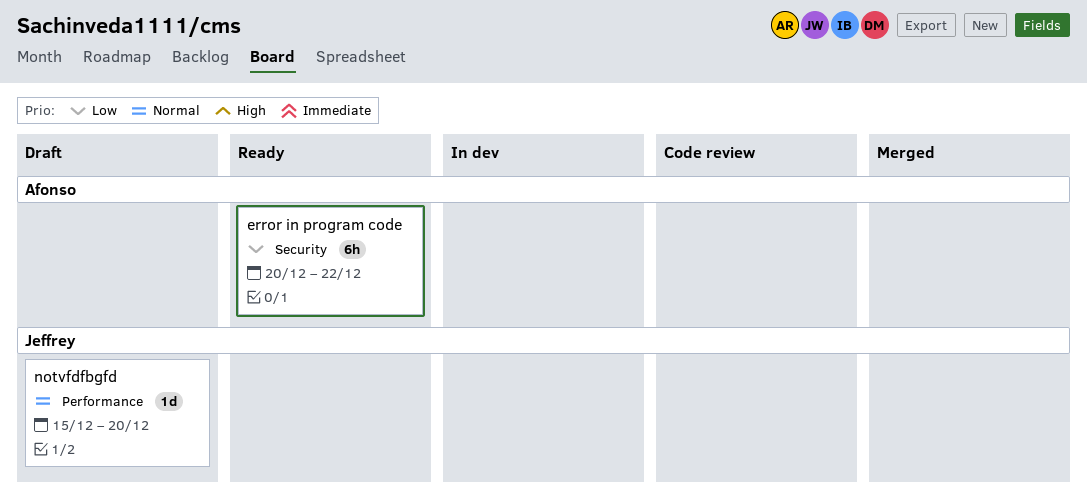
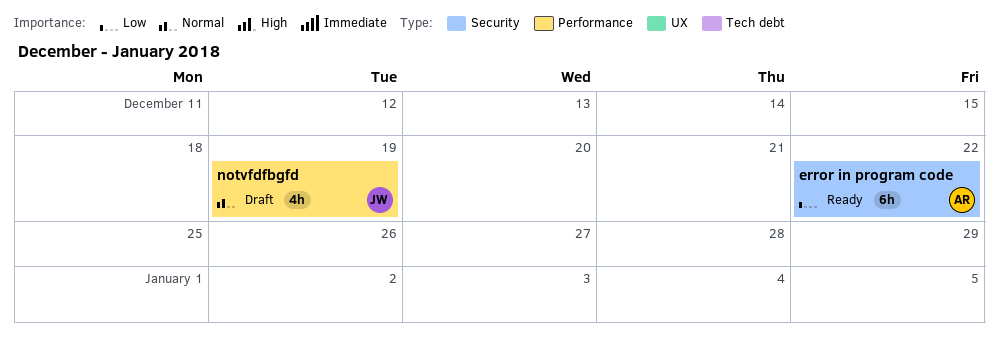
notvfdfbgfd, estimate: 1d -> 4h
notvfdfbgfd, due: Dec 20 -> Dec 19

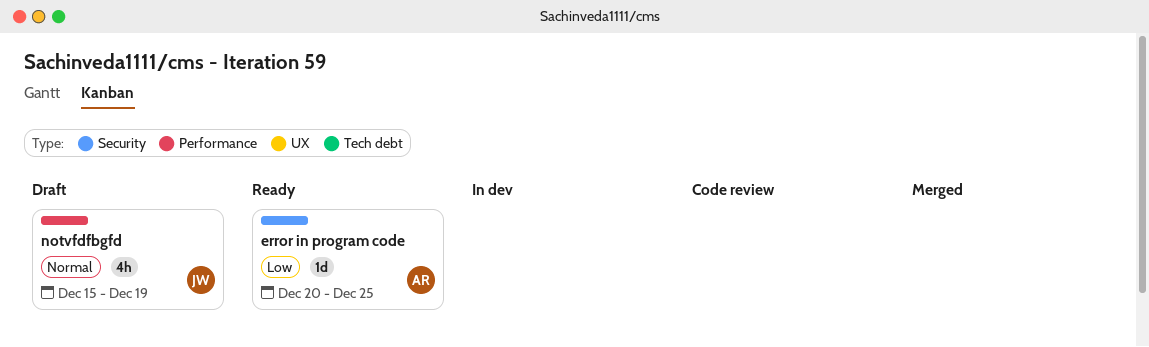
error in program code, estimate: 6h -> 1d
error in program code, due: Dec 22 -> Dec 25

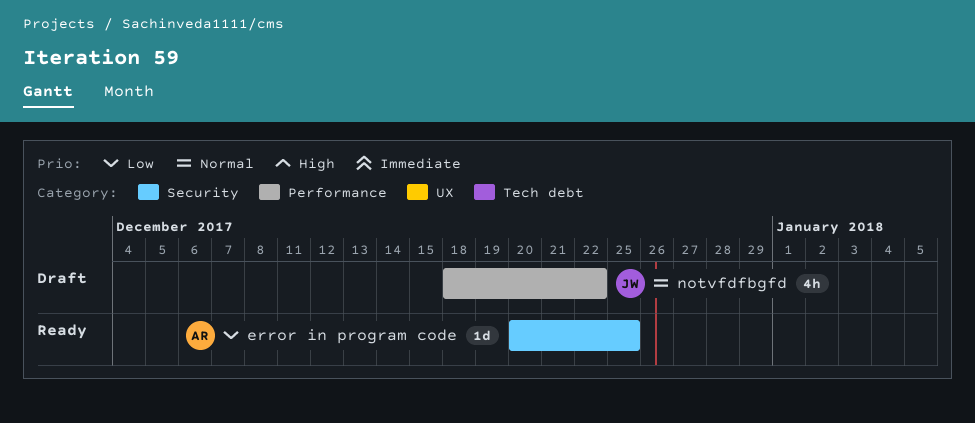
notvfdfbgfd, start: Dec 15 -> Dec 18
notvfdfbgfd, due: Dec 19 -> Dec 22

